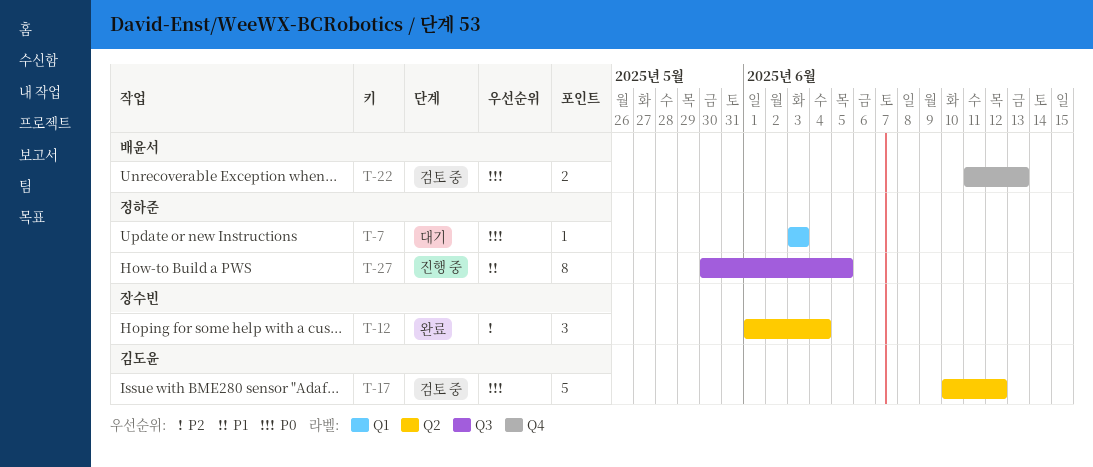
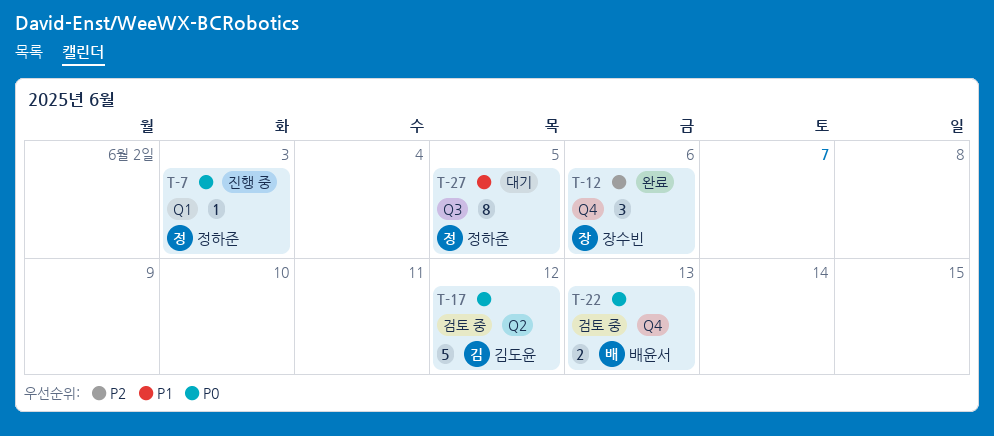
T-7, status: 대기 -> 진행 중
T-12, label: Q2 -> Q4
T-12, due: Jun 4 -> Jun 6
T-27, status: 진행 중 -> 대기

